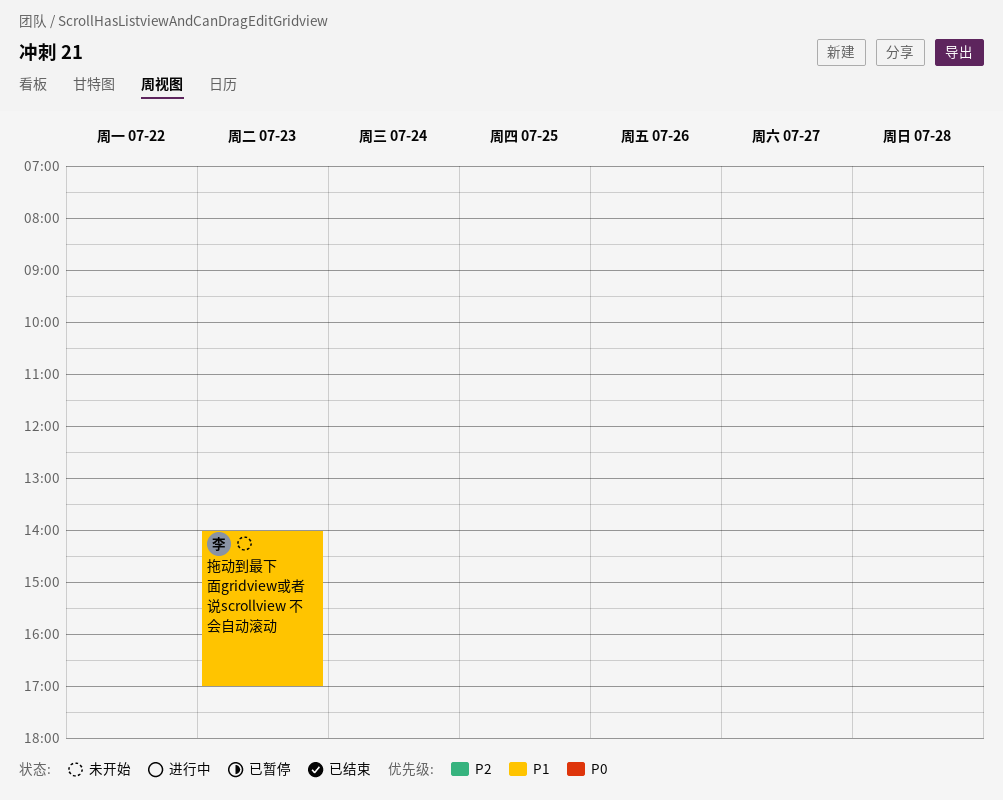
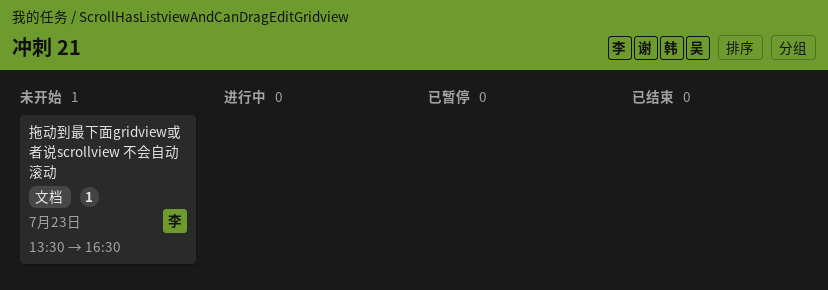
拖动到最下面gridview或者说scrollview 不会自动滚动, begins: 14:00 -> 13:30
拖动到最下面gridview或者说scrollview 不会自动滚动, ends: 17:00 -> 16:30

